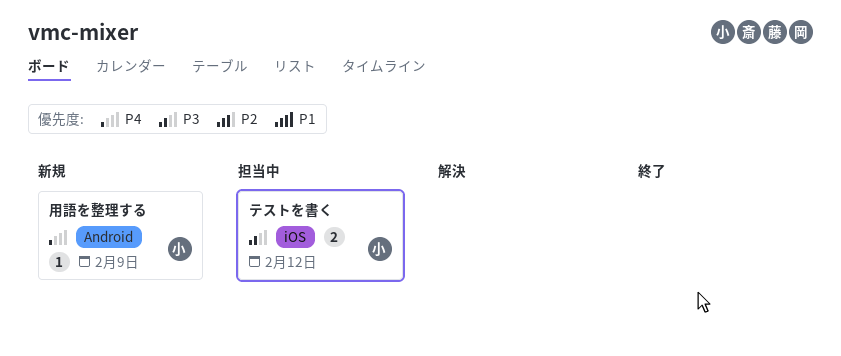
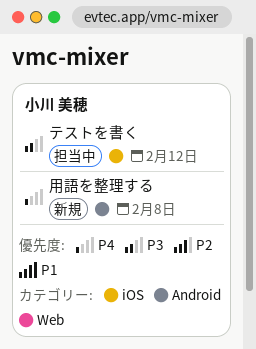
用語を整理する, due: Feb 9 -> Feb 8

